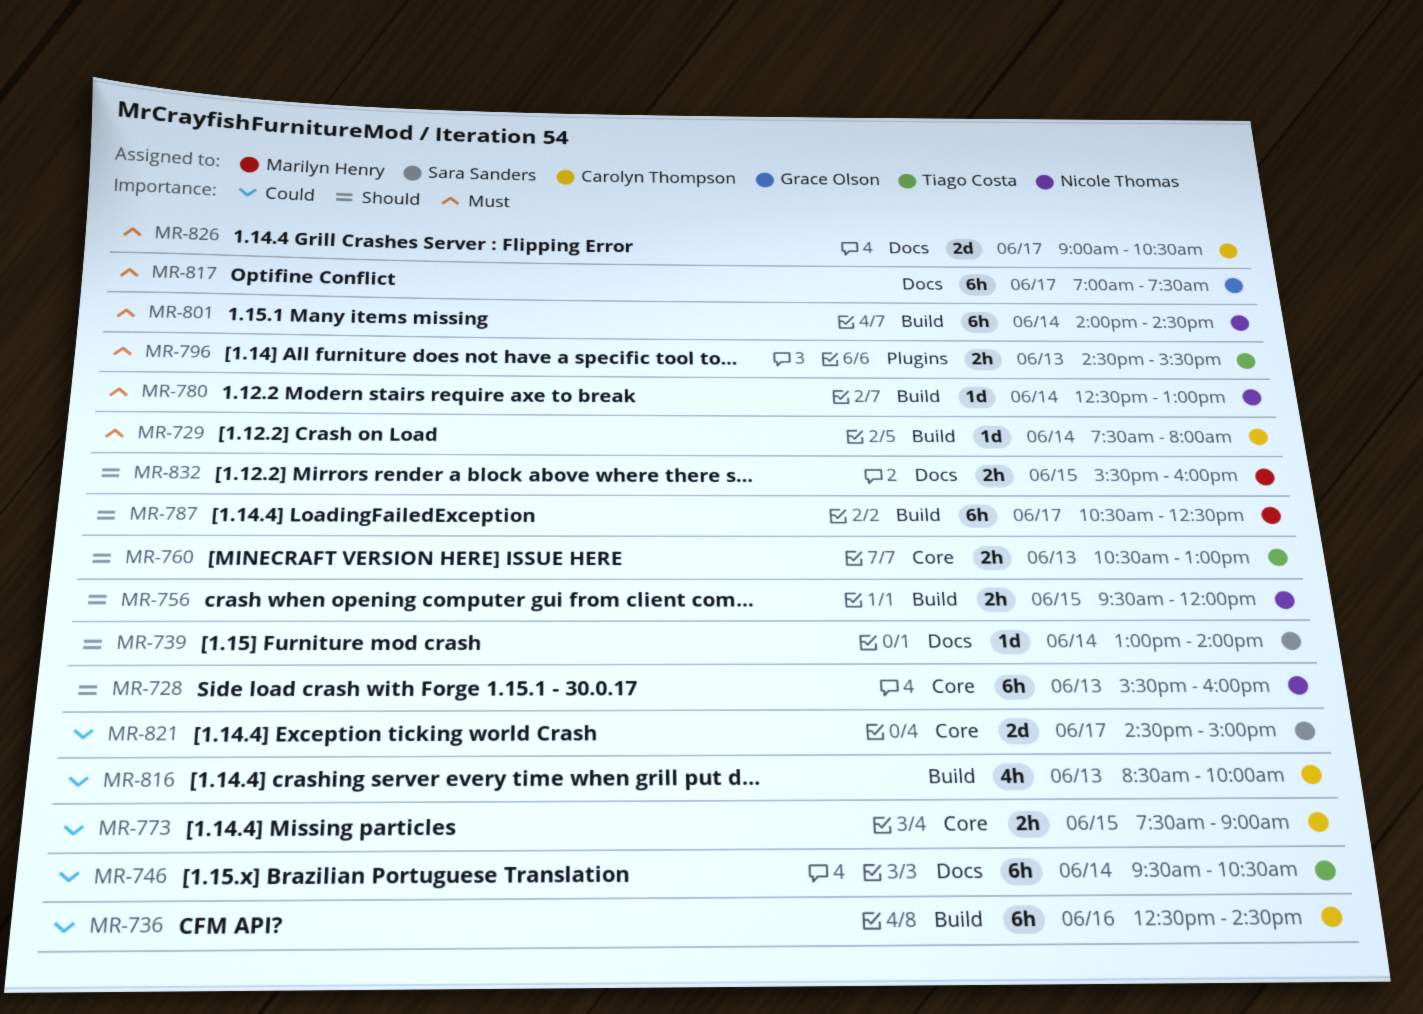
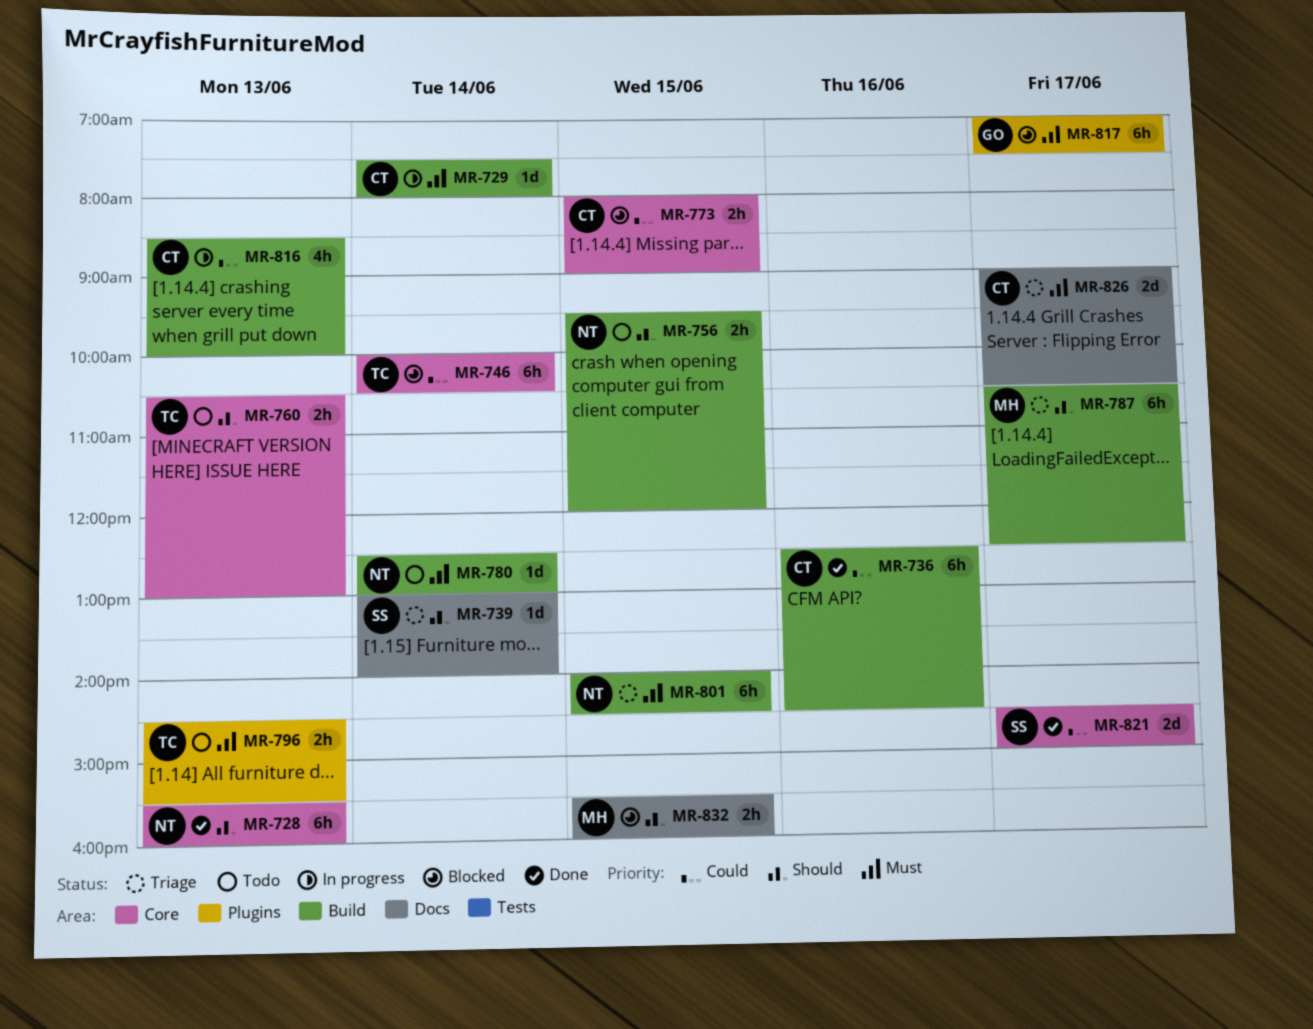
MR-746, label: Docs -> Core
MR-746, begins: 09:30 -> 10:00
MR-773, begins: 07:30 -> 08:00
MR-801, day: Jun 14 -> Jun 15
MR-817, label: Docs -> Plugins

